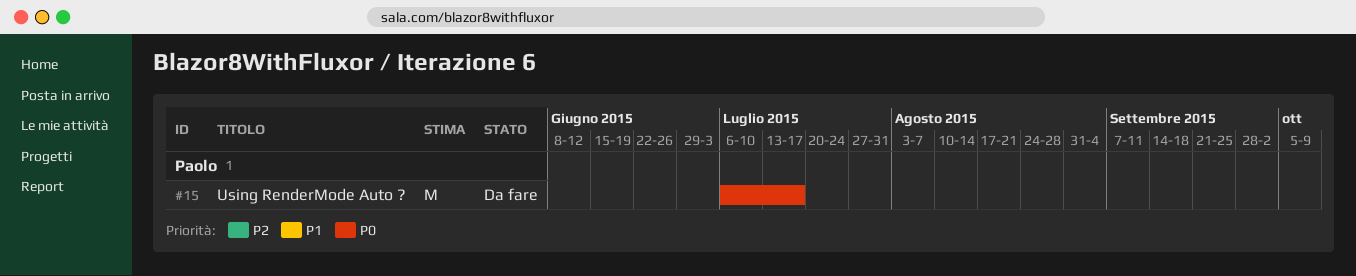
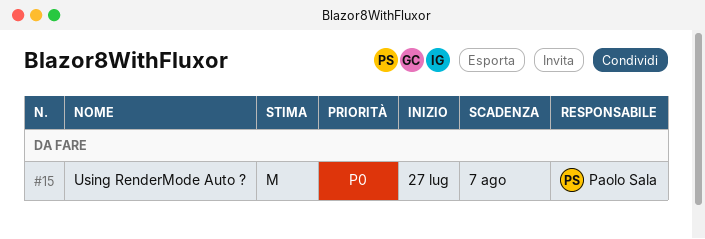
#15, start: Jul 6 -> Jul 27
#15, due: Jul 17 -> Aug 7

